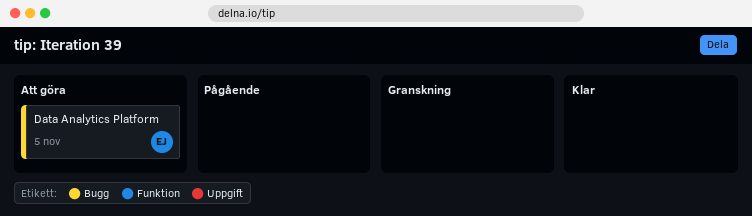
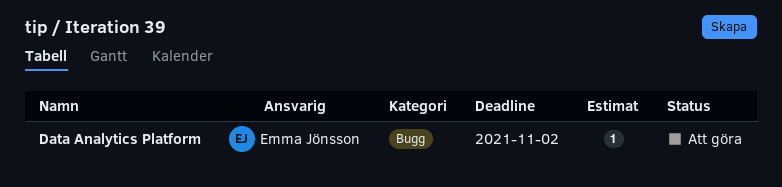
Data Analytics Platform, due: Nov 5 -> Nov 2

